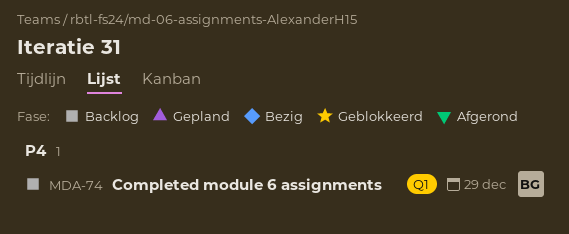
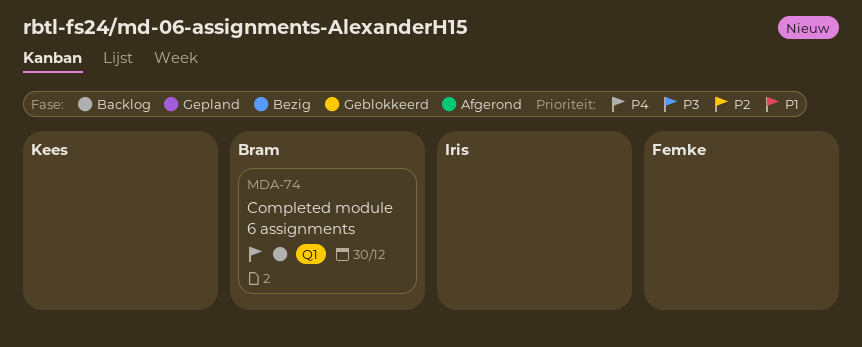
MDA-74, due: Dec 29 -> Dec 30

